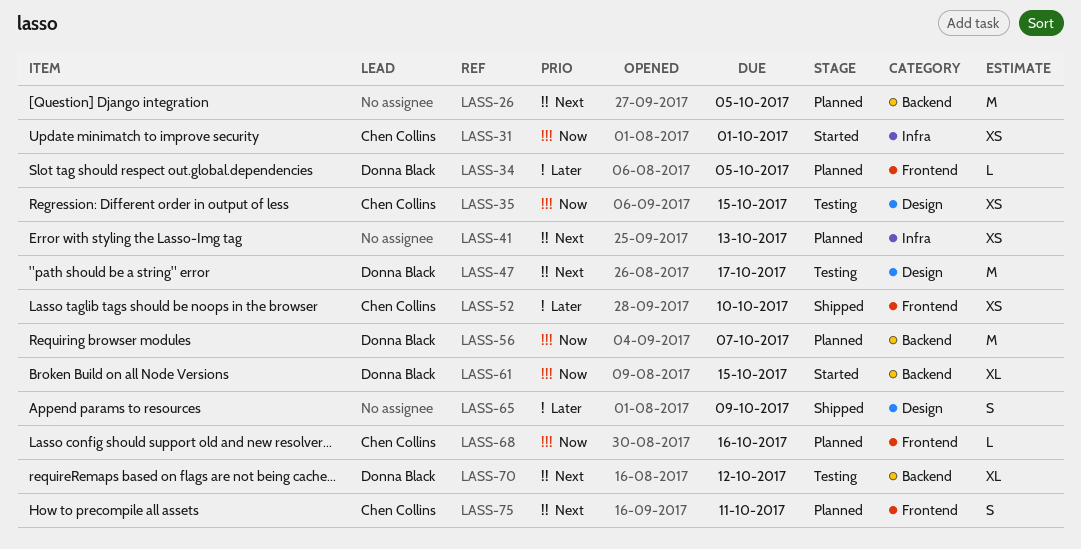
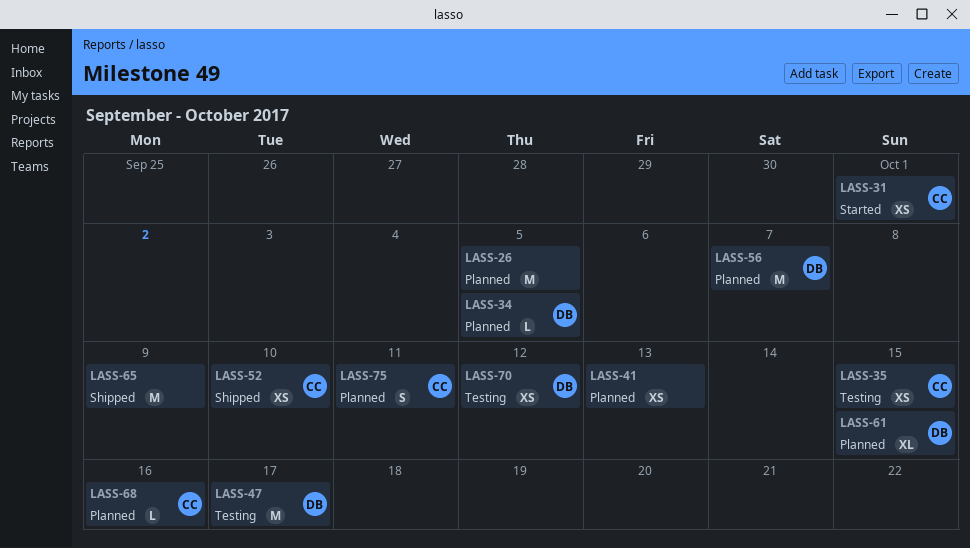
LASS-61, status: Started -> Planned
LASS-65, estimate: S -> M
LASS-70, estimate: XL -> XS

